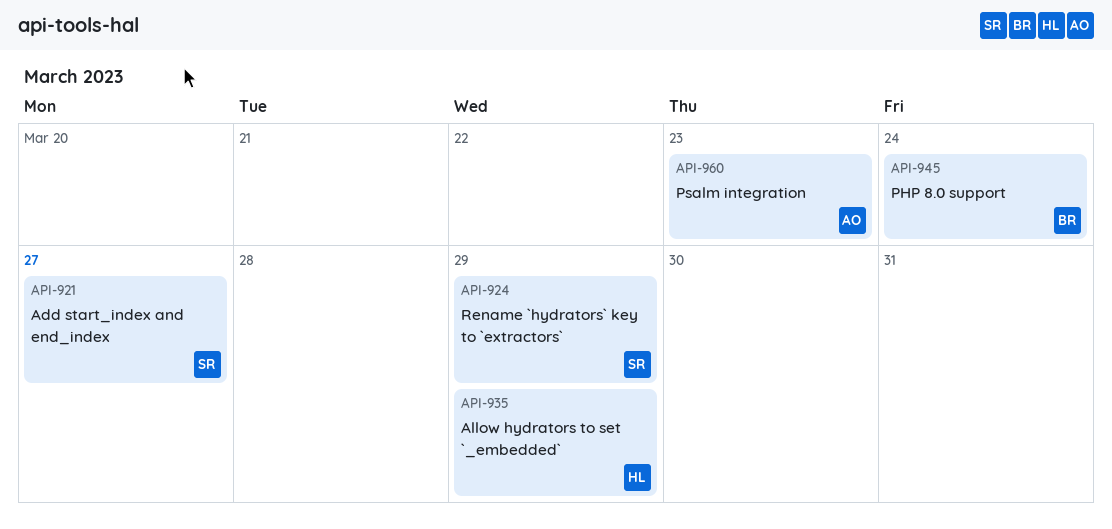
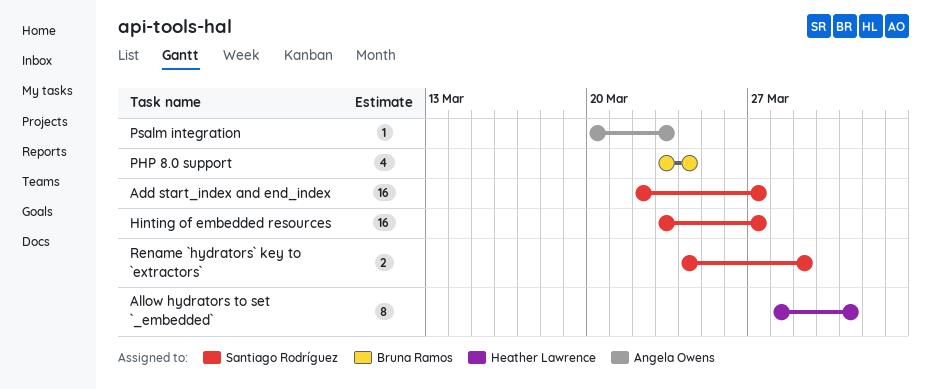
Allow hydrators to set `_embedded`, due: Mar 29 -> Mar 31
Hinting of embedded resources: none -> present

